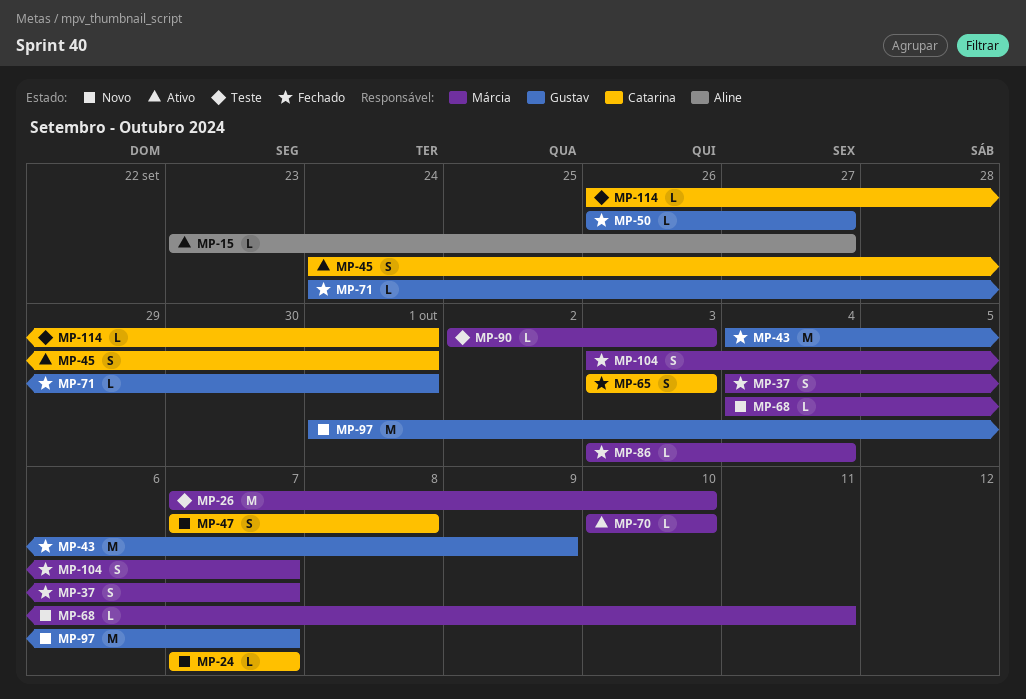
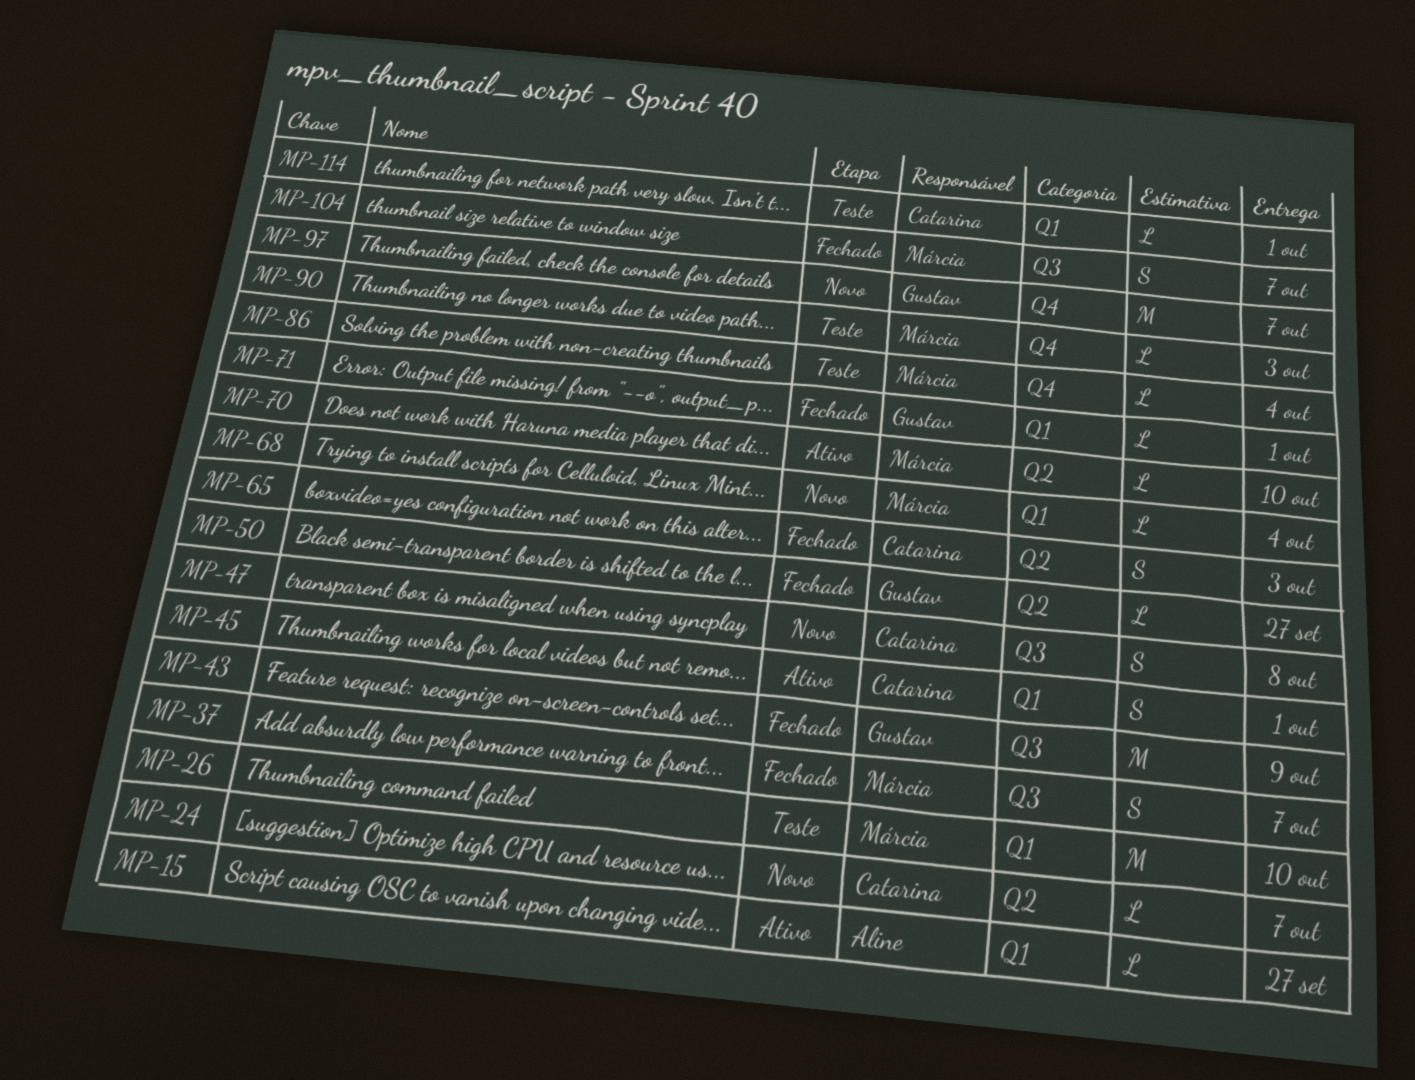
MP-68, due: Oct 11 -> Oct 4
MP-86, status: Fechado -> Teste

